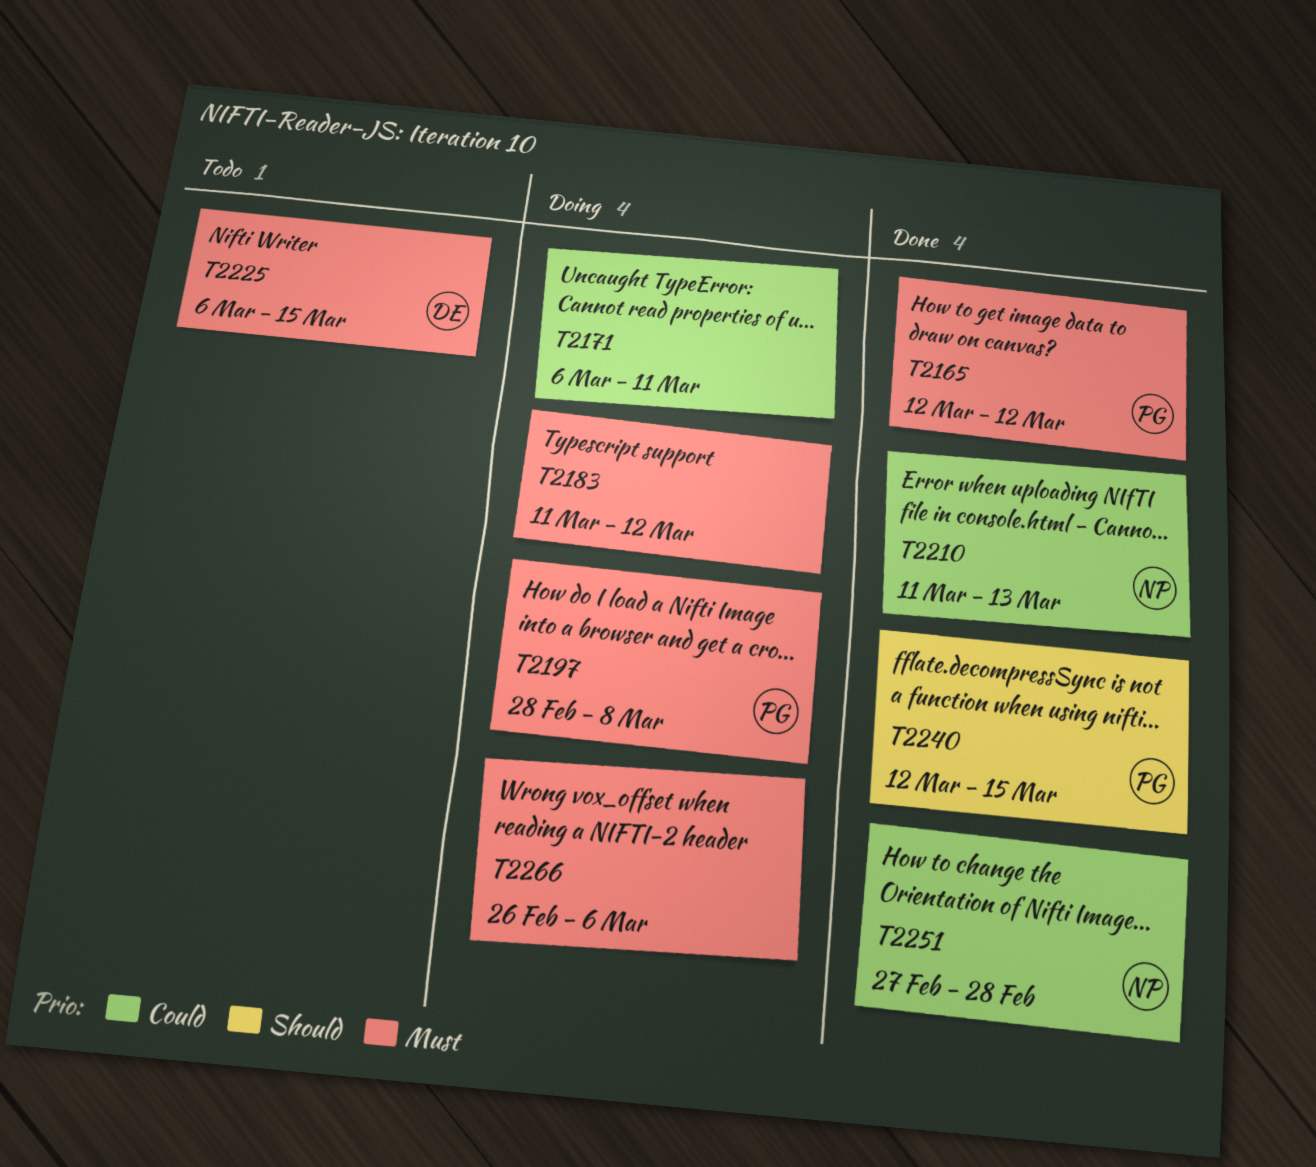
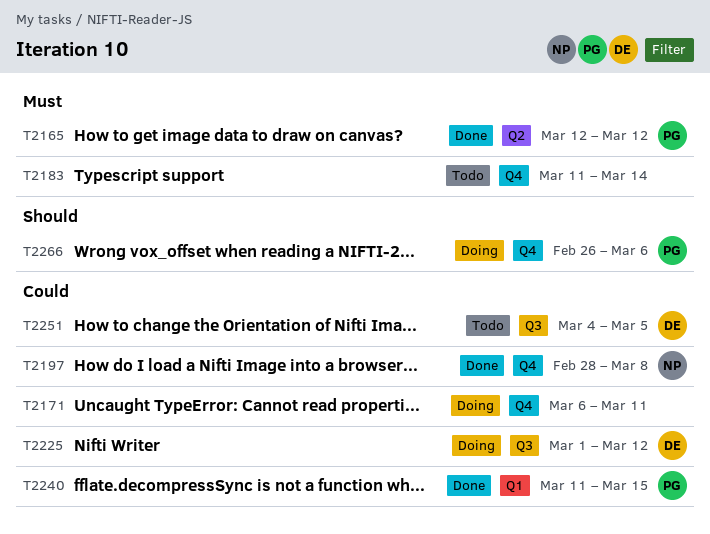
T2183, status: Doing -> Todo
T2183, due: Mar 12 -> Mar 14
T2197, status: Doing -> Done
T2197, owner: PG -> NP
T2197, priority: Must -> Could
T2210: present -> none
T2225, status: Todo -> Doing
T2225, priority: Must -> Could
T2225, start: Mar 6 -> Mar 1
T2225, due: Mar 15 -> Mar 12
T2240, priority: Should -> Could
T2240, start: Mar 12 -> Mar 11
T2251, status: Done -> Todo
T2251, owner: NP -> DE
T2251, start: Feb 27 -> Mar 4
T2251, due: Feb 28 -> Mar 5
T2266, owner: none -> PG
T2266, priority: Must -> Should

